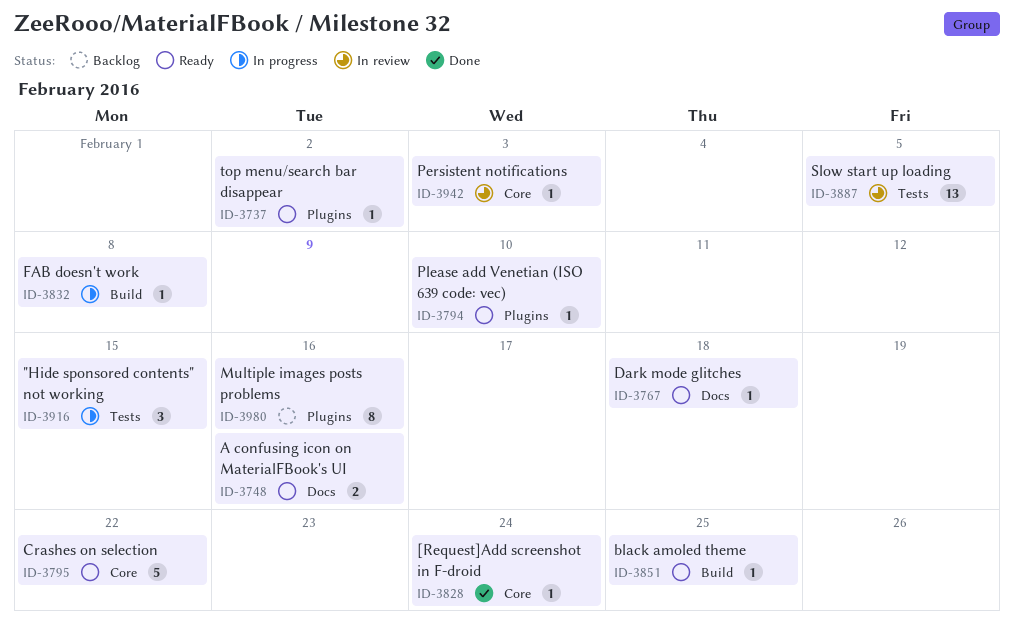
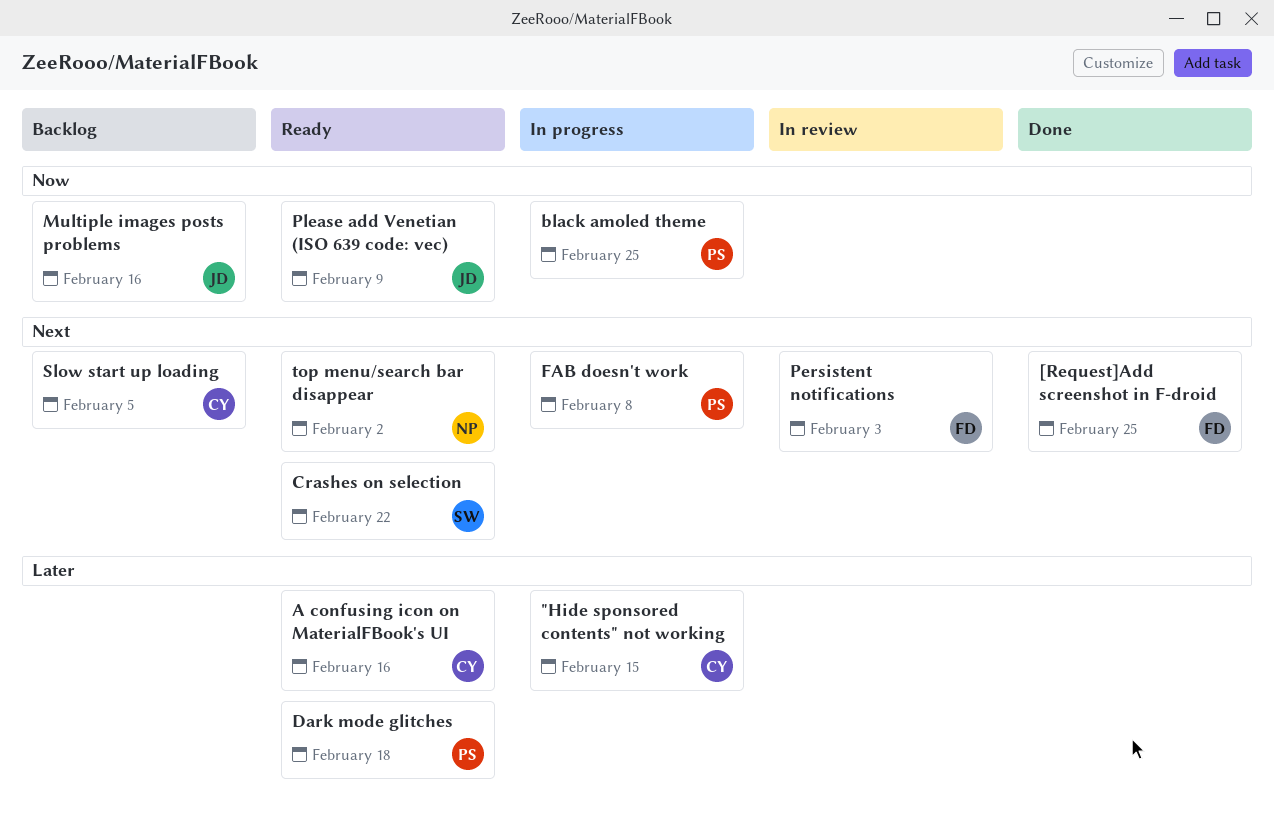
[Request]Add screenshot in F-droid, due: Feb 24 -> Feb 25
black amoled theme, status: Ready -> In progress
Please add Venetian (ISO 639 code: vec), due: Feb 10 -> Feb 9
Slow start up loading, status: In review -> Backlog

